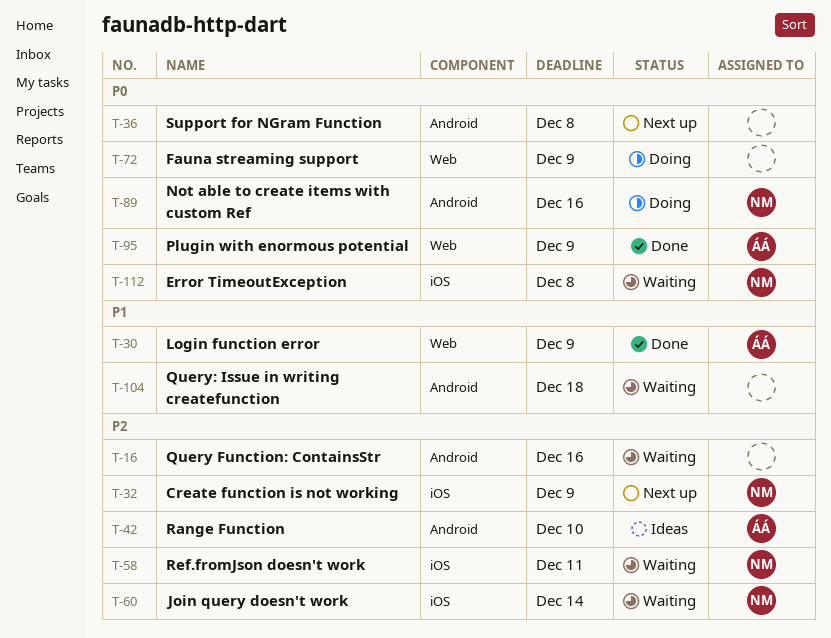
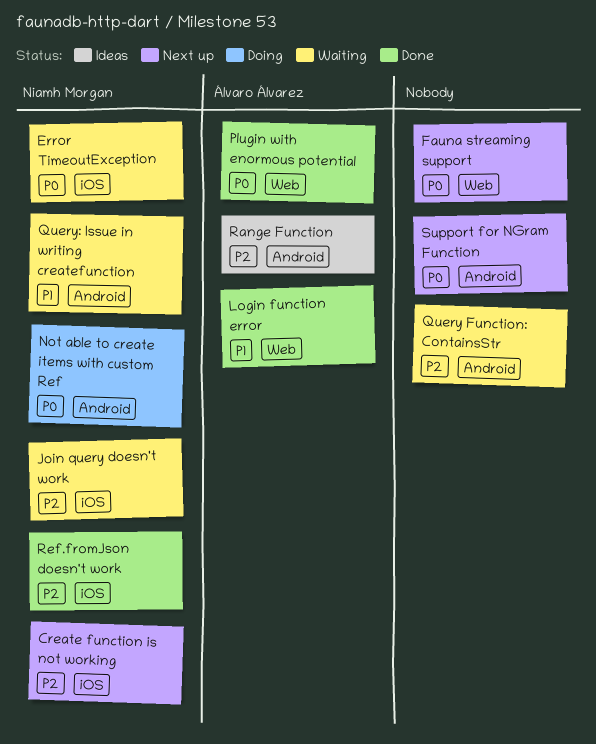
Fauna streaming support, status: Doing -> Next up
Query: Issue in writing createfunction, owner: none -> Niamh Morgan
Ref.fromJson doesn't work, status: Waiting -> Done

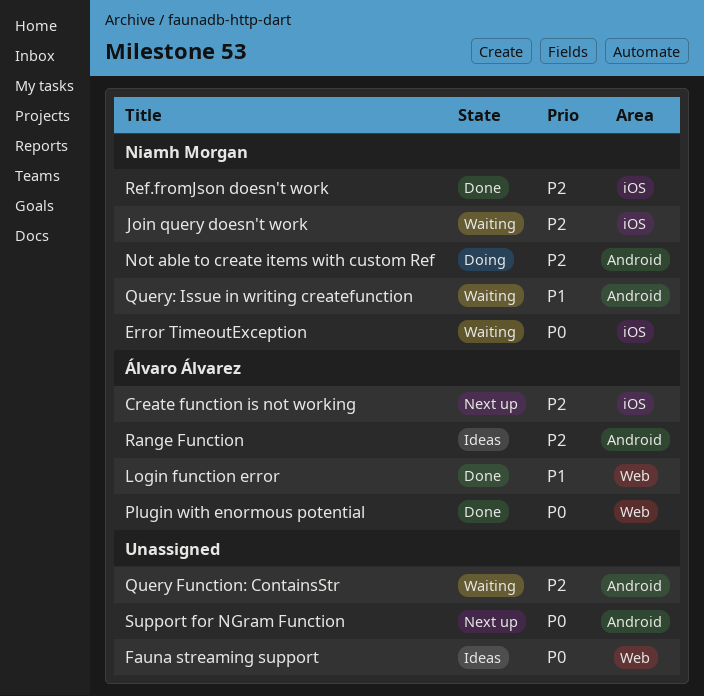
Create function is not working, owner: Niamh Morgan -> Álvaro Álvarez
Fauna streaming support, status: Next up -> Ideas
Not able to create items with custom Ref, priority: P0 -> P2

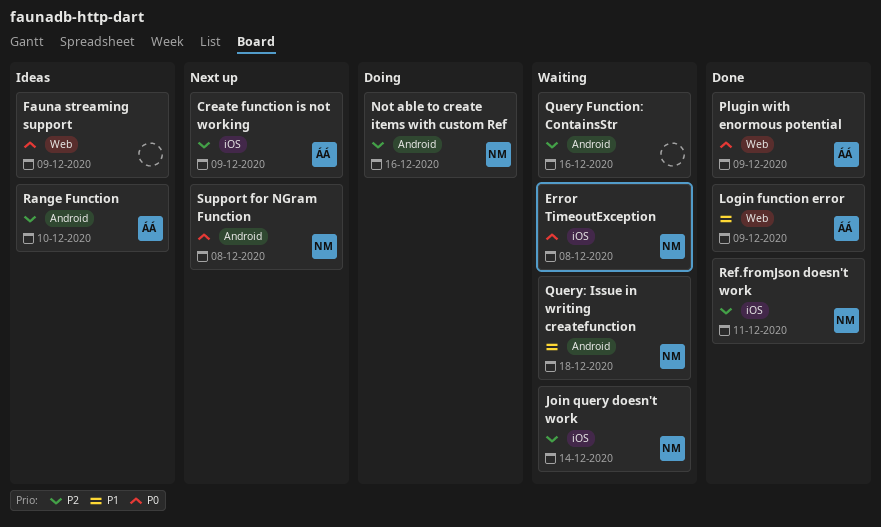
Support for NGram Function, owner: none -> Niamh Morgan

